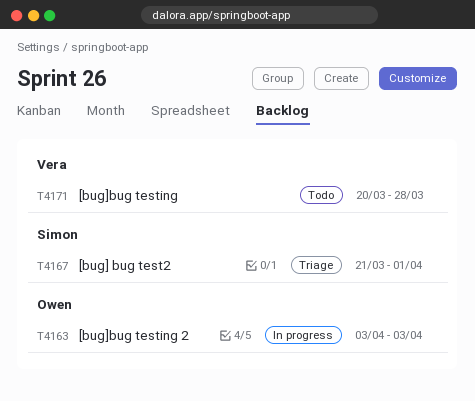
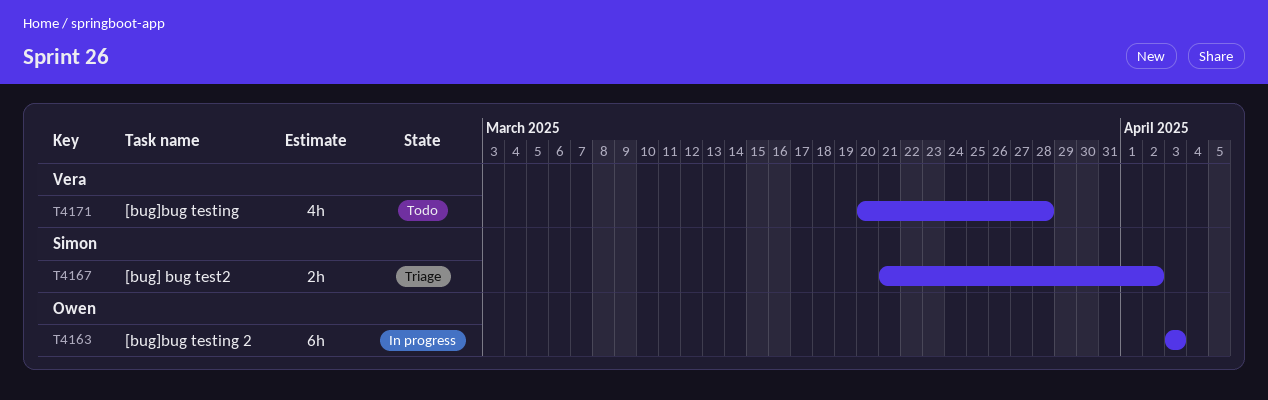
T4167, due: Apr 1 -> Apr 2

